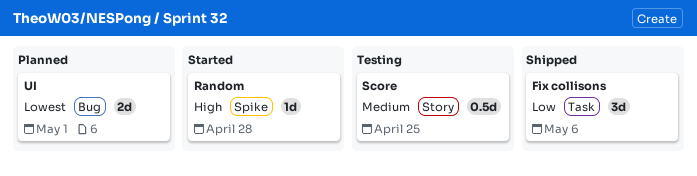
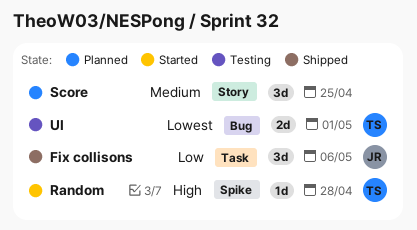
Score, status: Testing -> Planned
Score, estimate: 0.5d -> 3d
UI, status: Planned -> Testing

